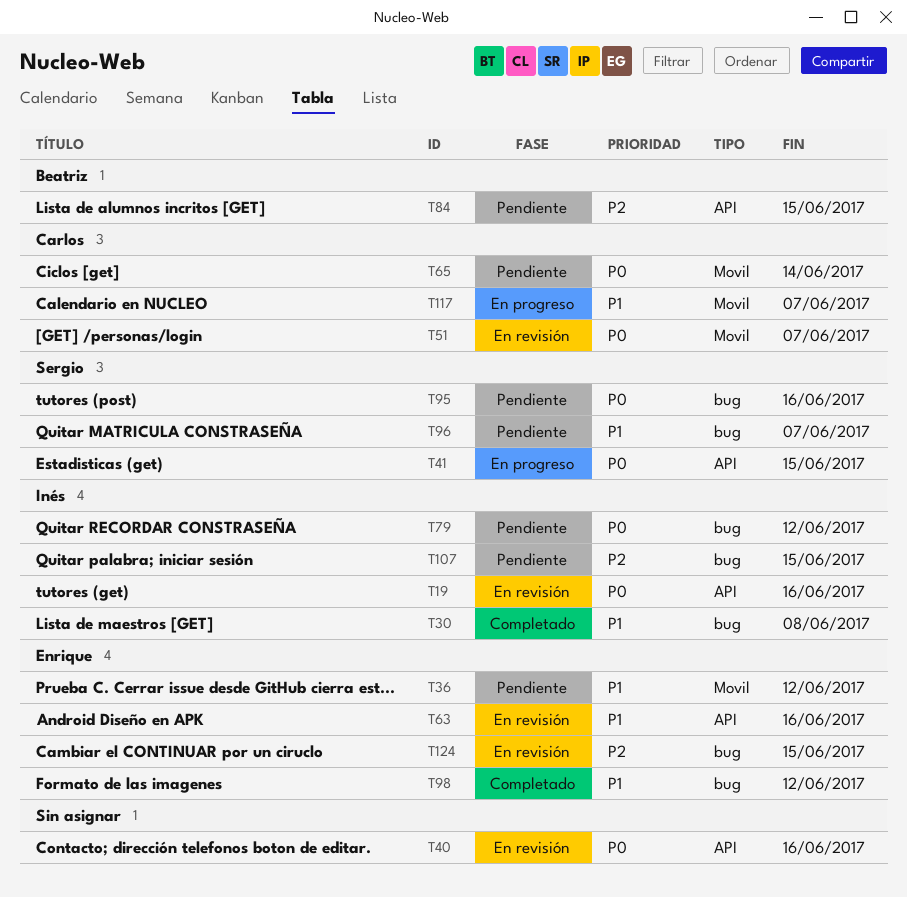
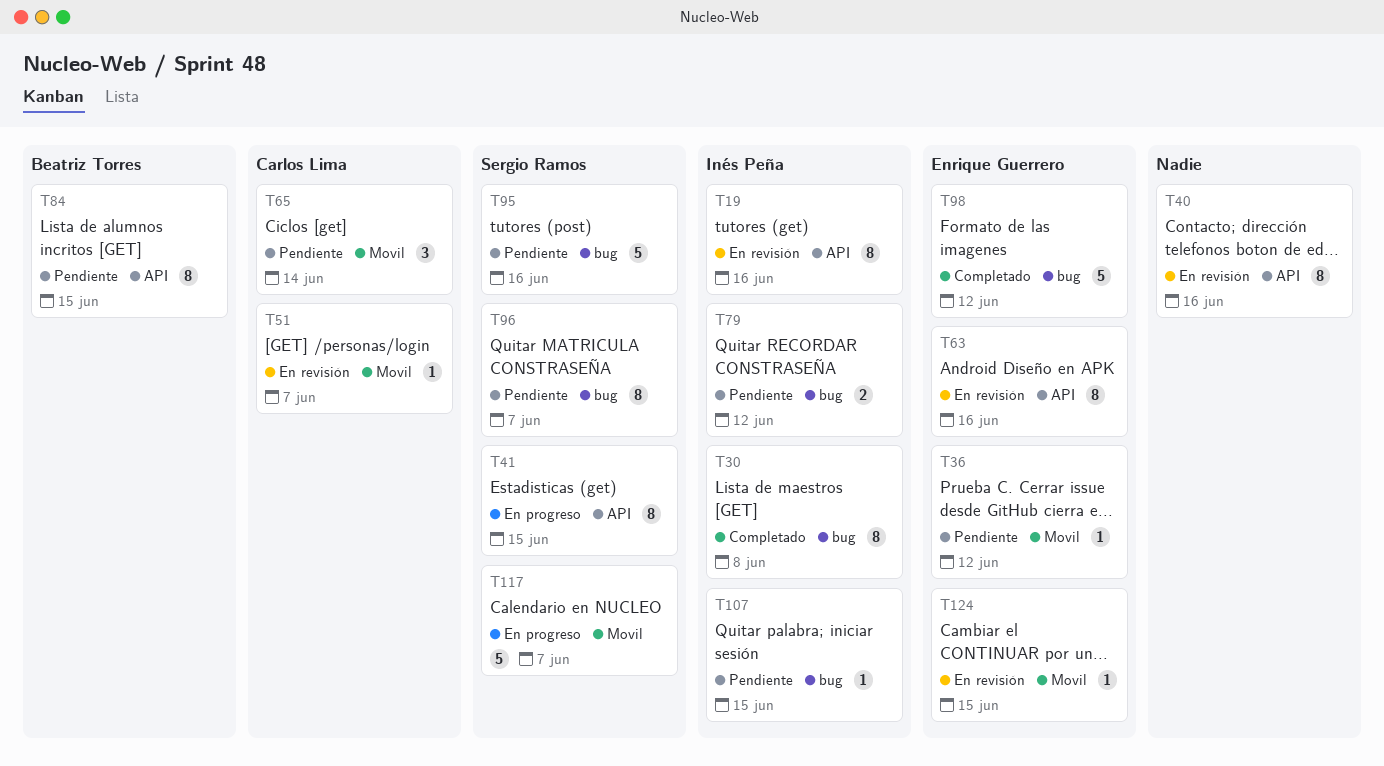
T117, owner: Carlos Lima -> Sergio Ramos
T124, label: bug -> Movil

